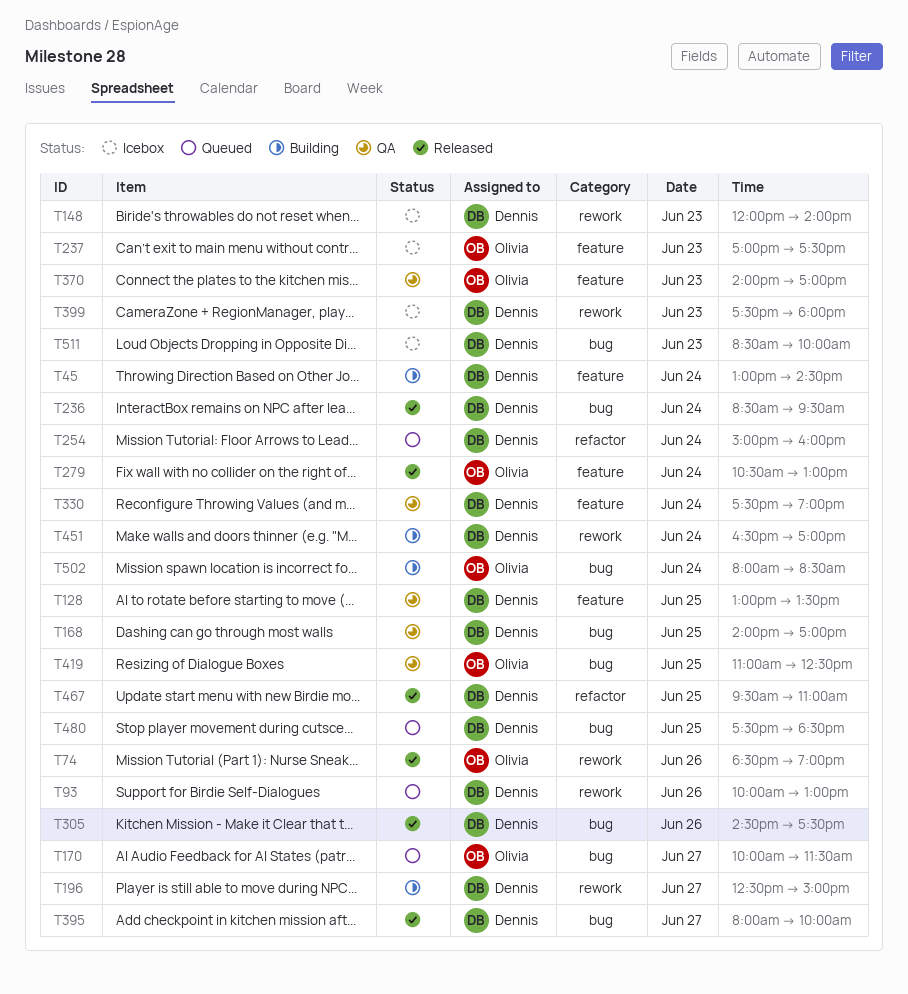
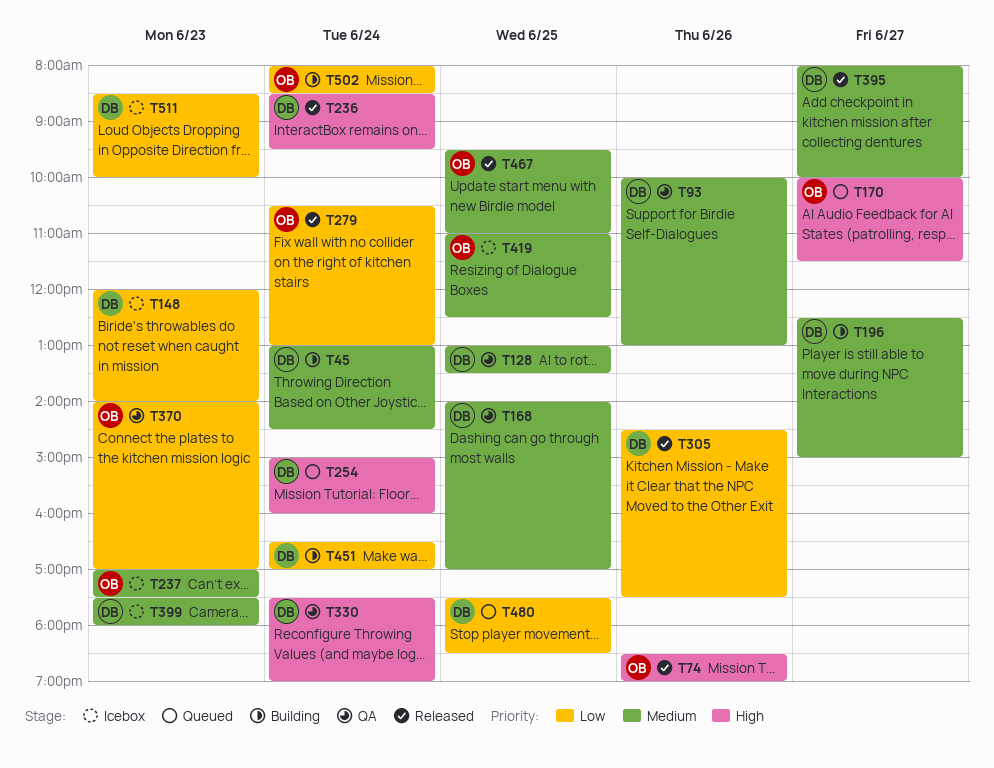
T93, status: Queued -> QA
T419, status: QA -> Icebox
T467, owner: Dennis -> Olivia

